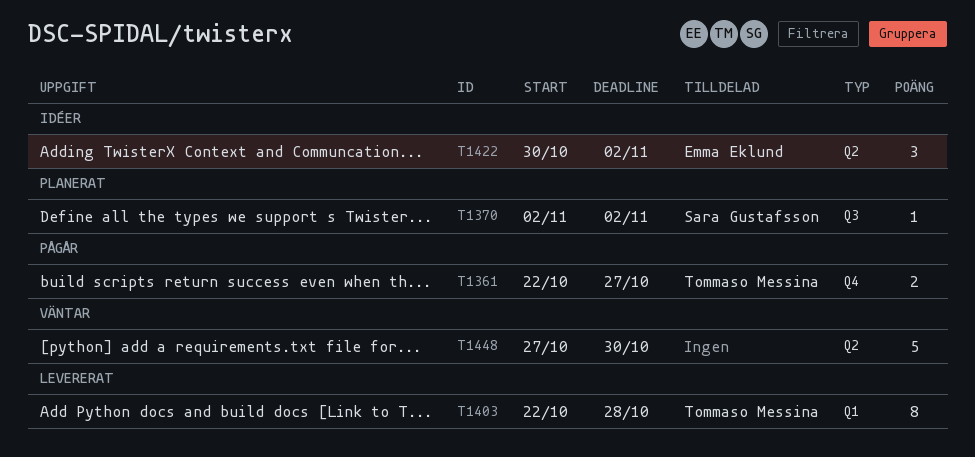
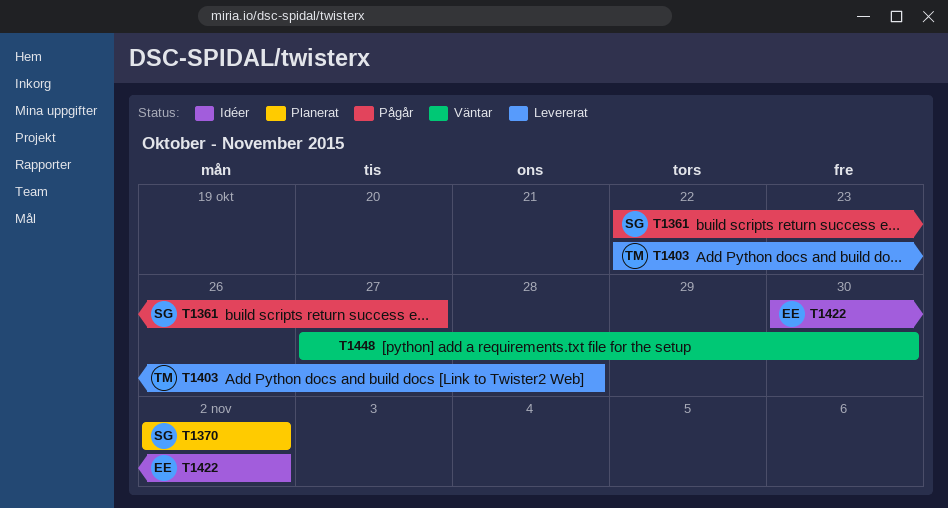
T1361, owner: Tommaso Messina -> Sara Gustafsson

